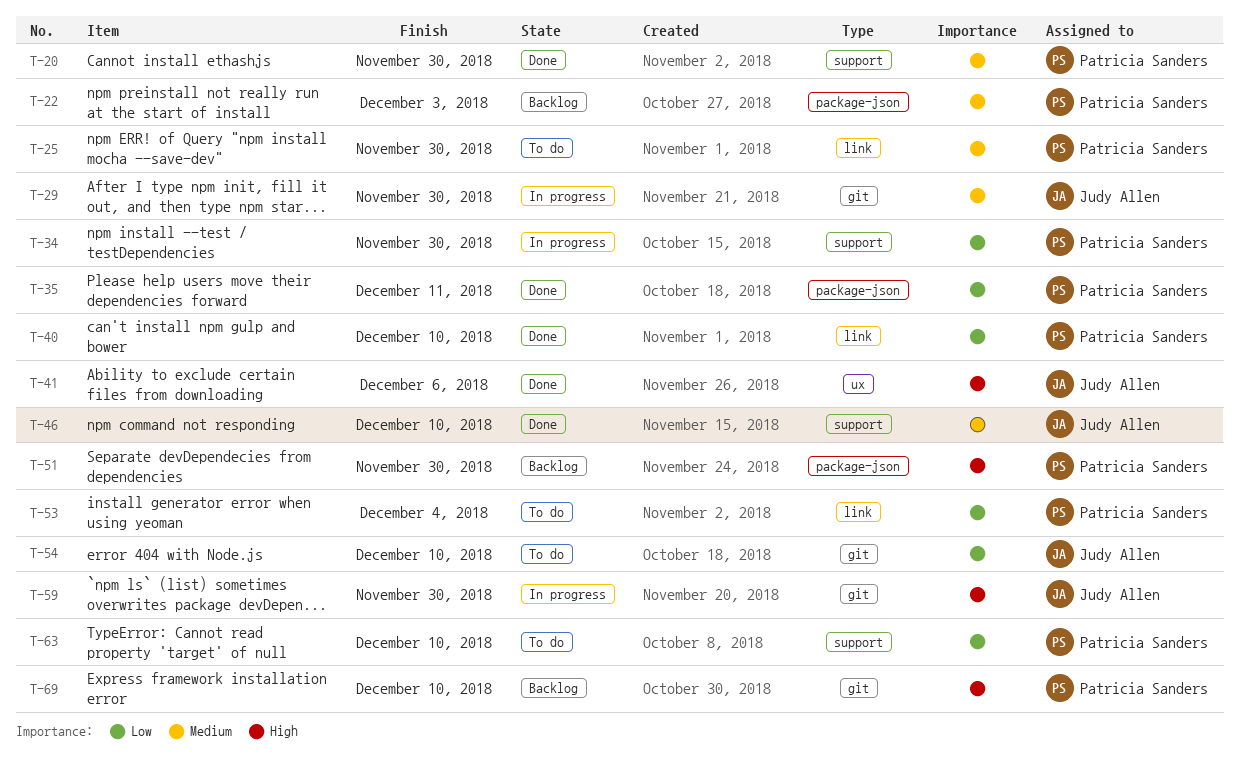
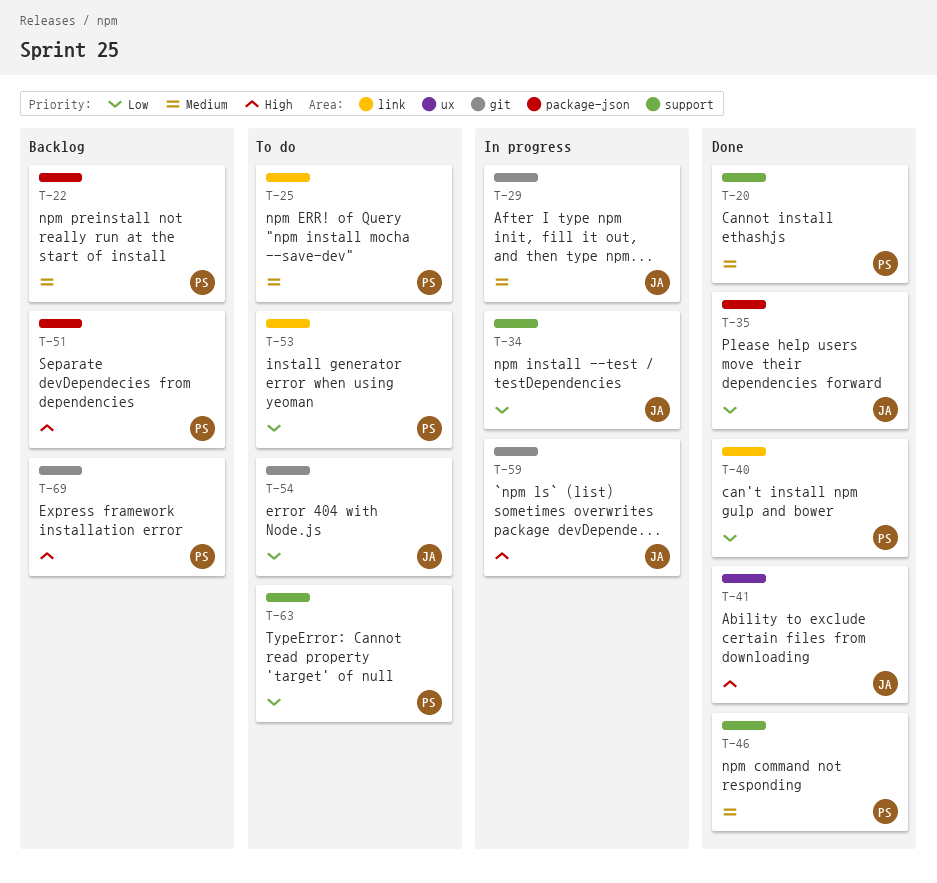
T-34, owner: Patricia Sanders -> Judy Allen
T-35, owner: Patricia Sanders -> Judy Allen
T-46, owner: Judy Allen -> Patricia Sanders

